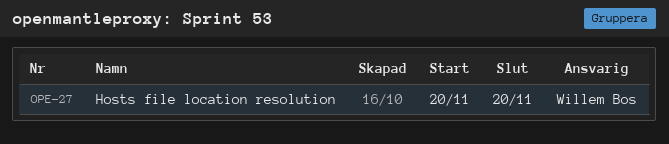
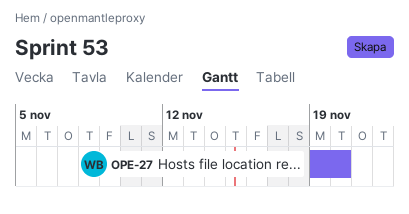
OPE-27, start: Nov 20 -> Nov 19

